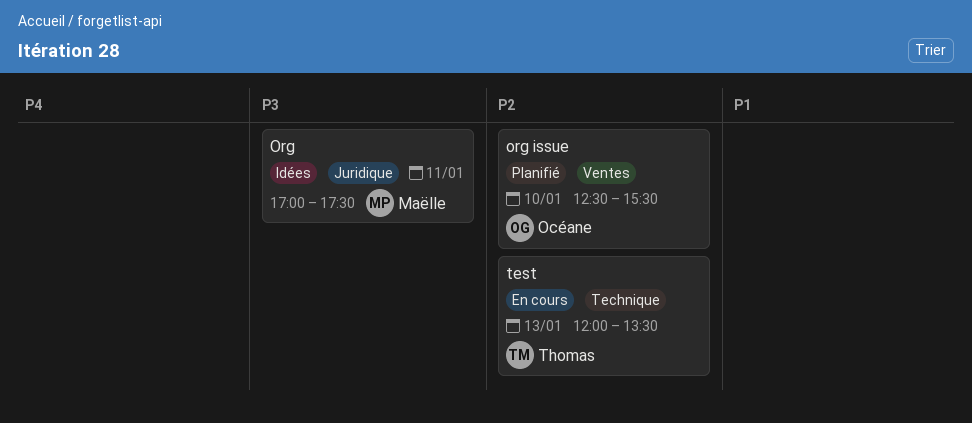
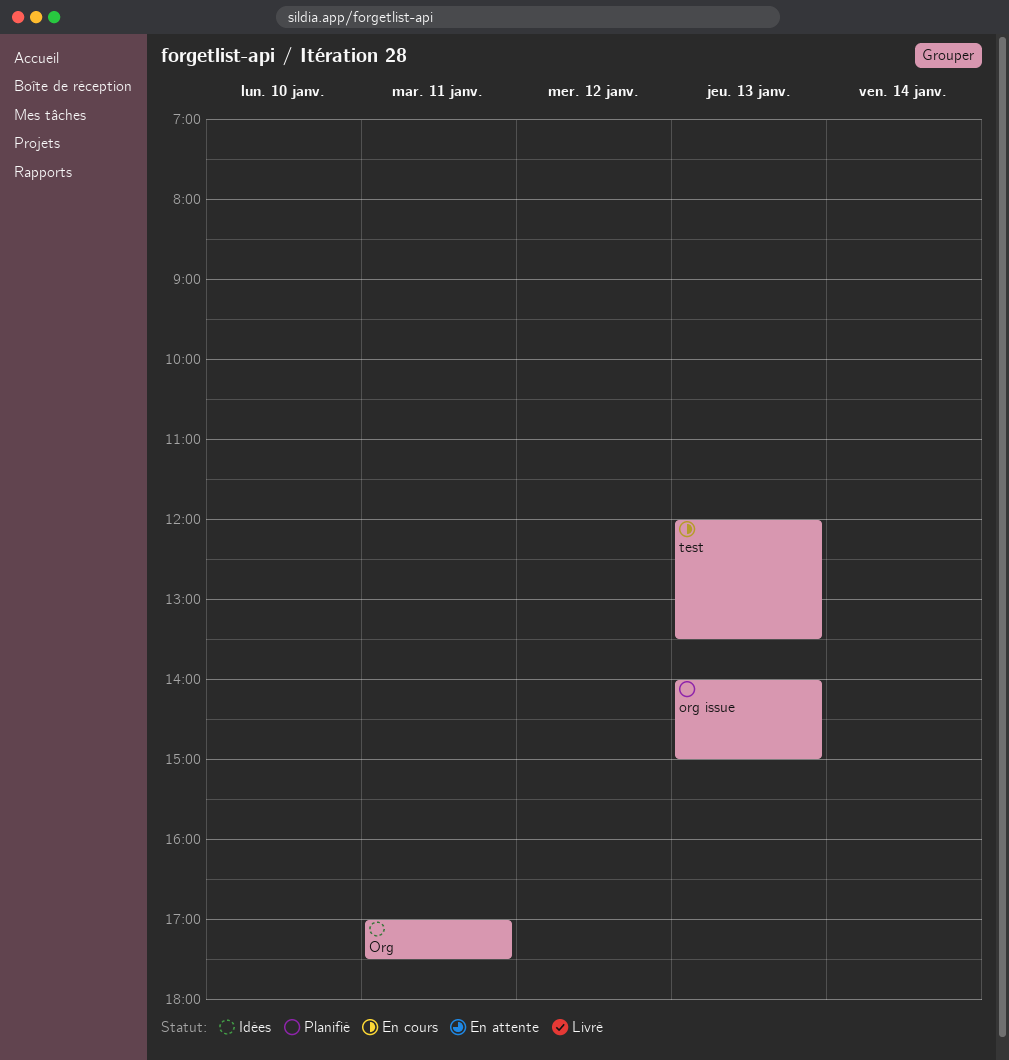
org issue, day: Jan 10 -> Jan 13
org issue, begins: 12:30 -> 14:00
org issue, ends: 15:30 -> 15:00

